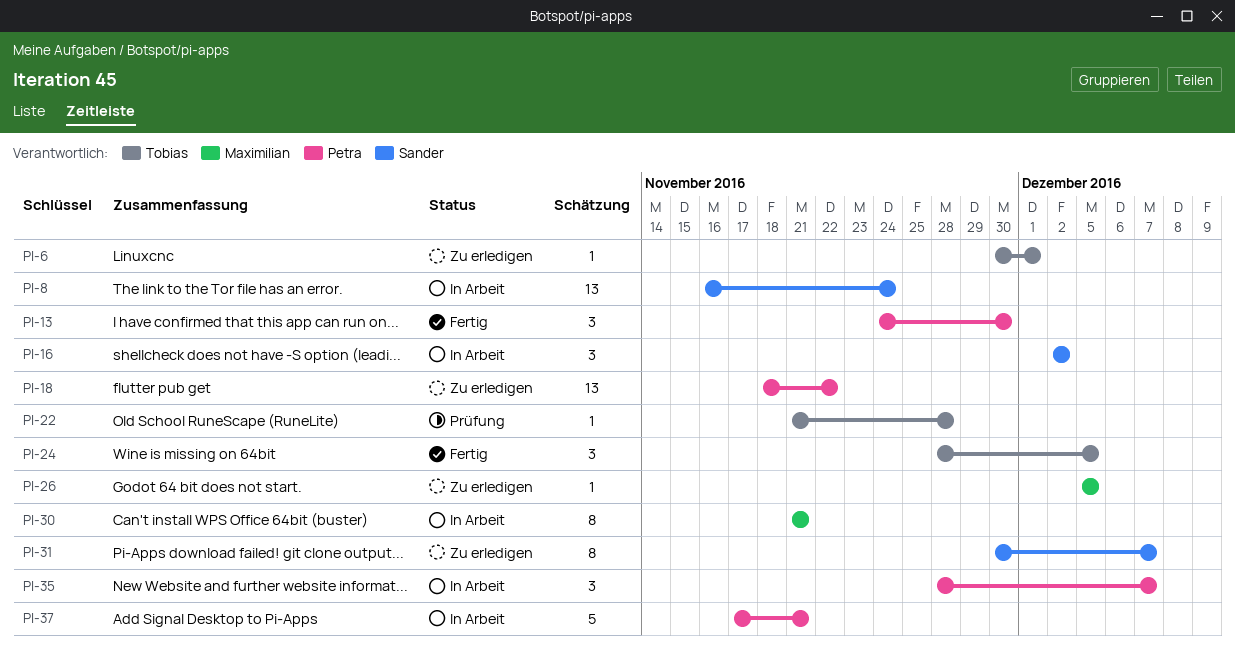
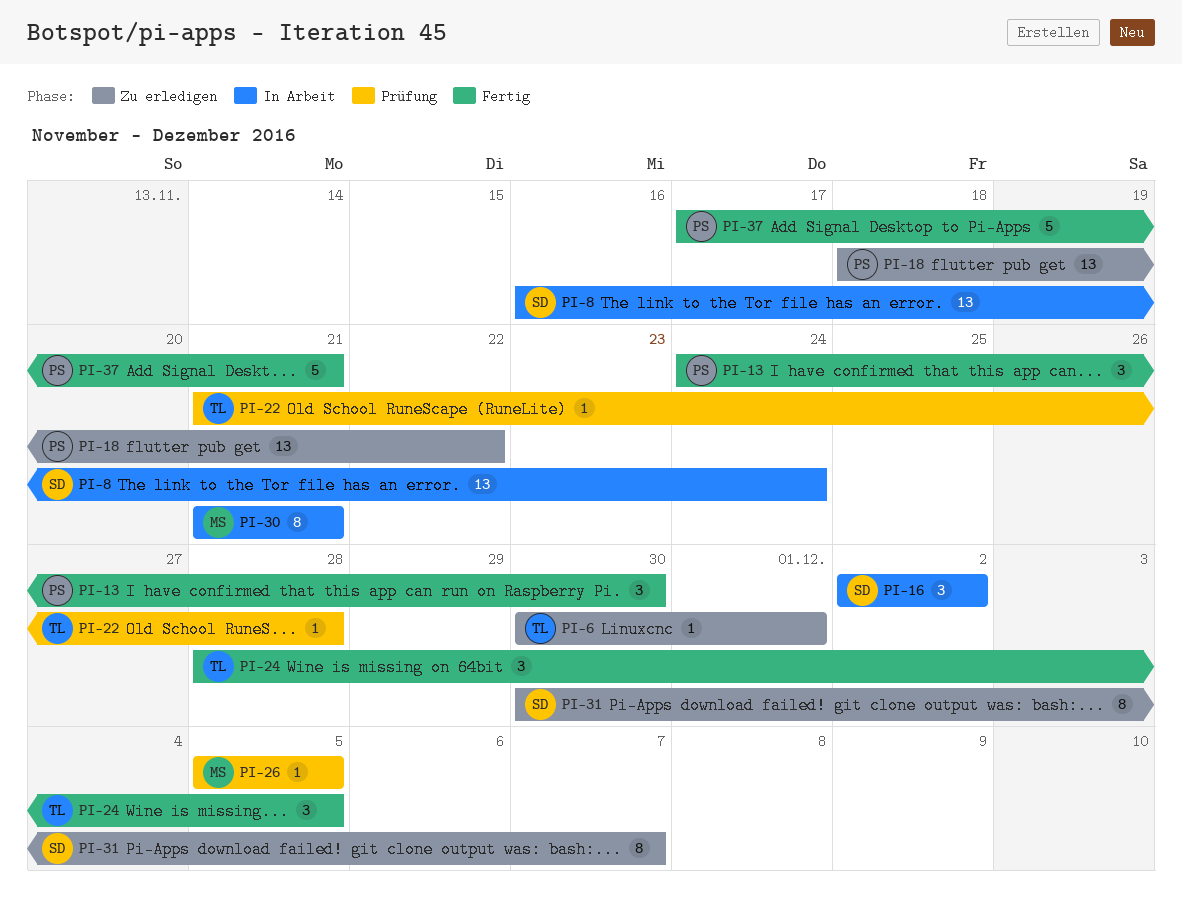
PI-26, status: Zu erledigen -> Prüfung
PI-35: present -> none
PI-37, status: In Arbeit -> Fertig

